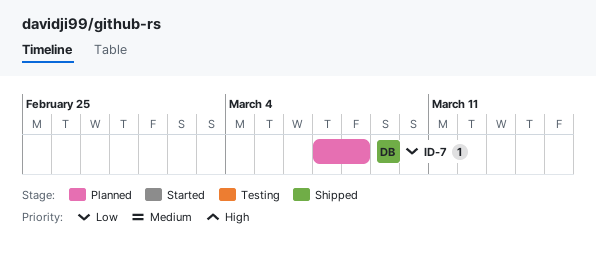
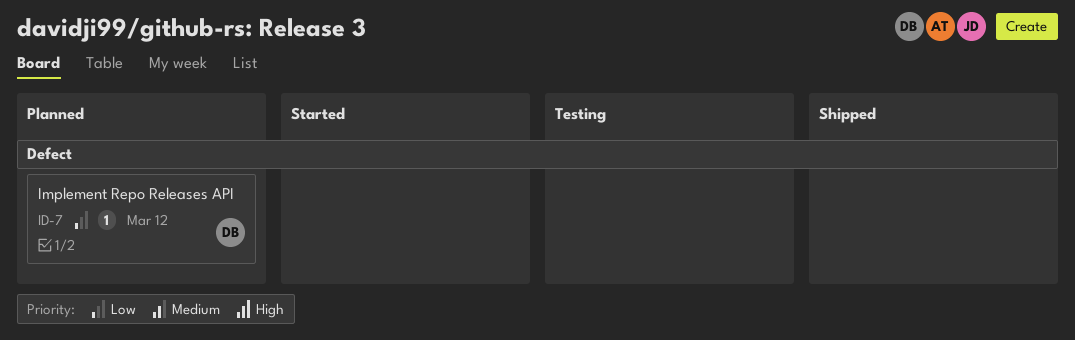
ID-7, due: Mar 8 -> Mar 12

